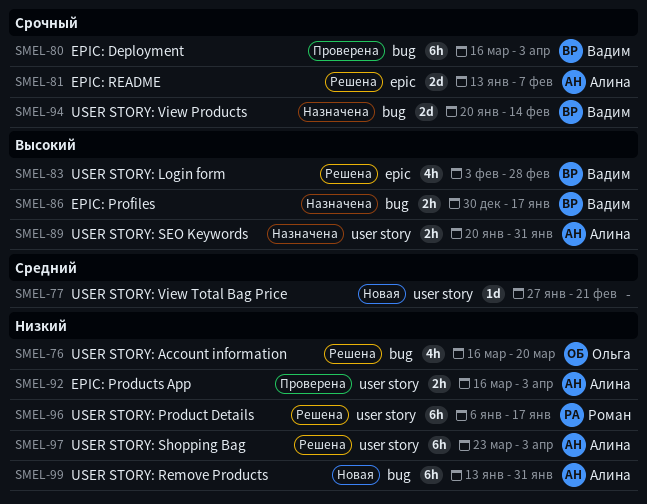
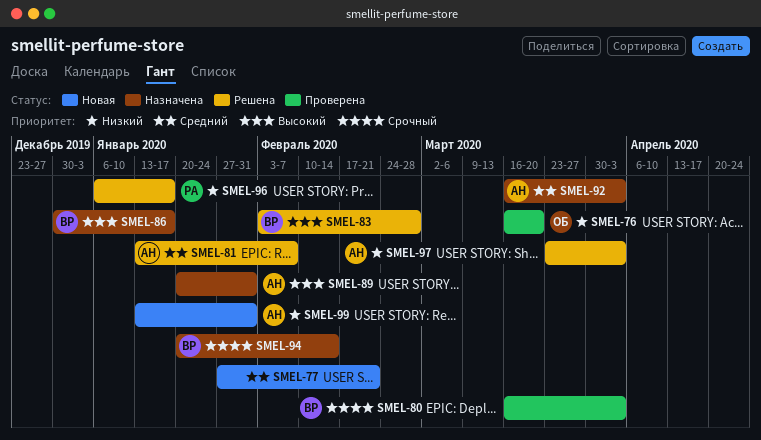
SMEL-76, status: Решена -> Проверена
SMEL-81, priority: Срочный -> Средний
SMEL-92, status: Проверена -> Назначена
SMEL-92, priority: Низкий -> Средний

